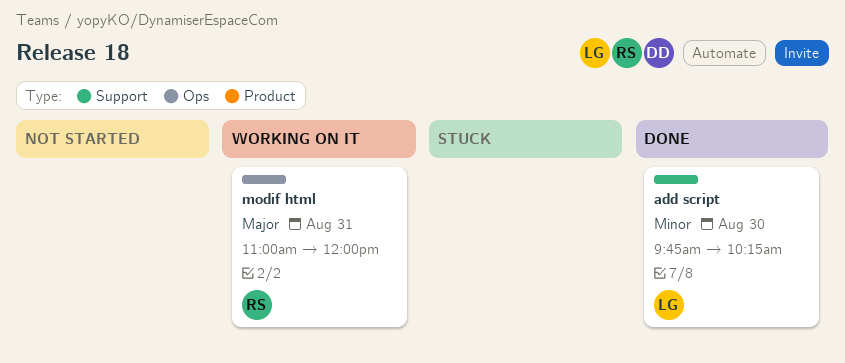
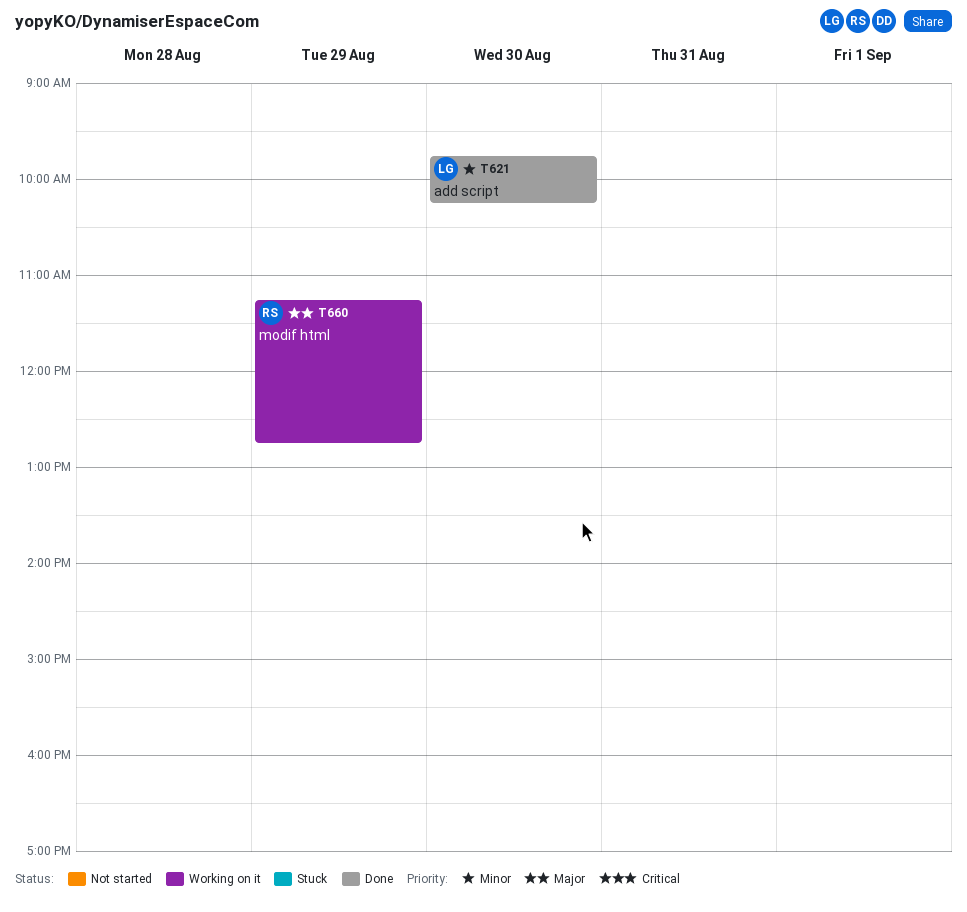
modif html, day: Aug 31 -> Aug 29
modif html, begins: 11:00 -> 11:15
modif html, ends: 12:00 -> 12:45

